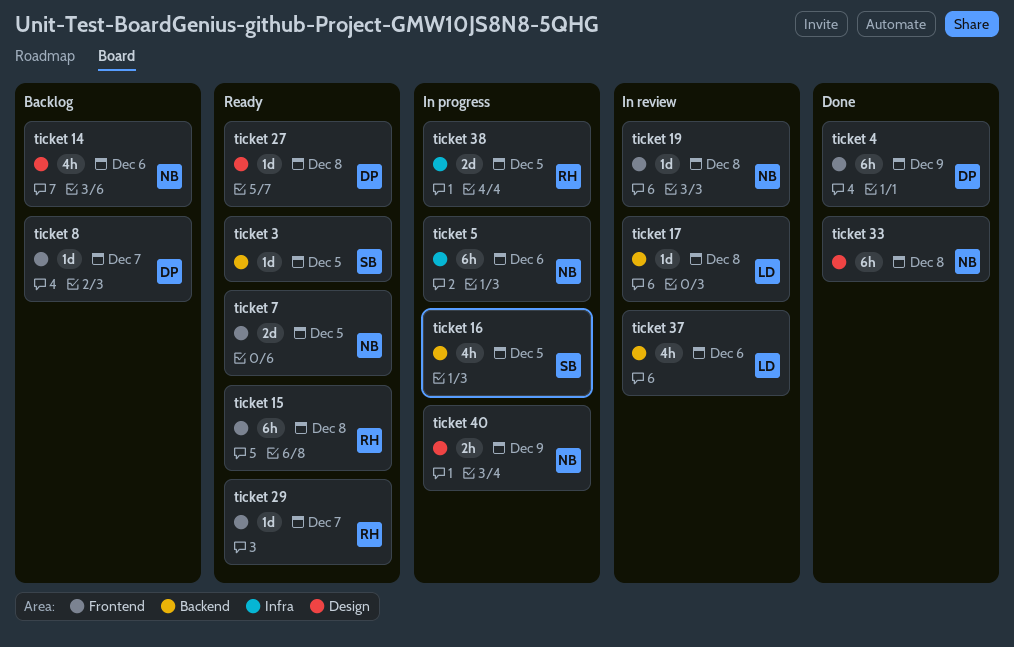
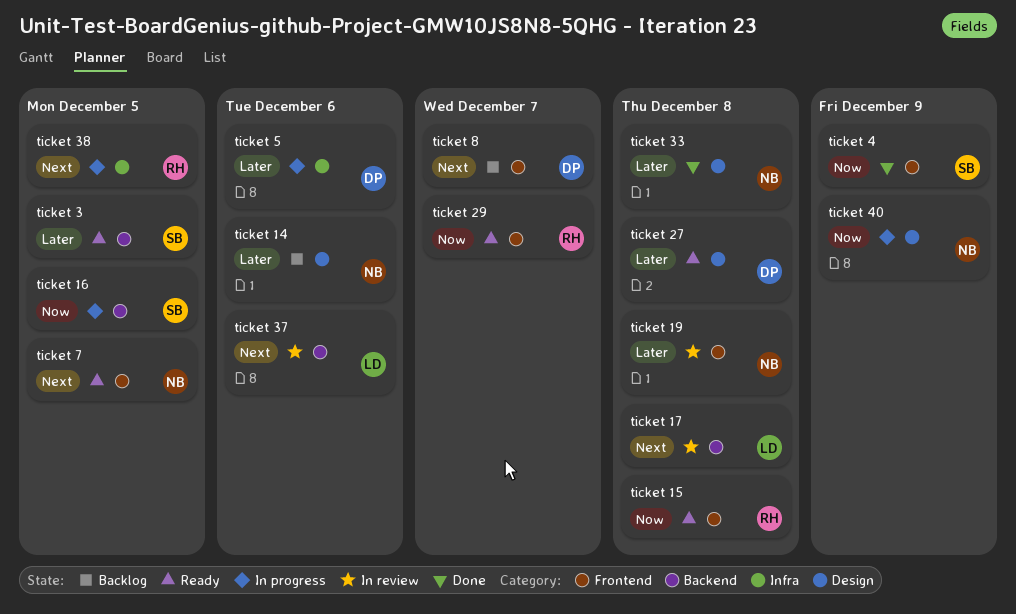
ticket 4, owner: DP -> SB
ticket 5, owner: NB -> DP

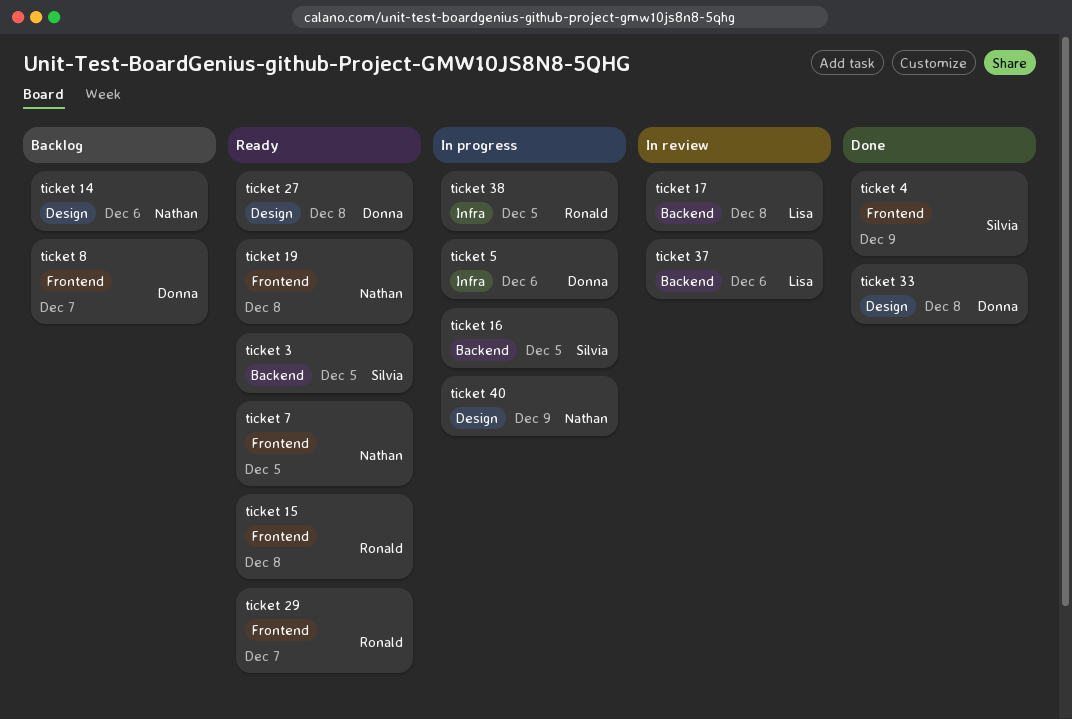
ticket 19, status: In review -> Ready
ticket 33, owner: Nathan -> Donna

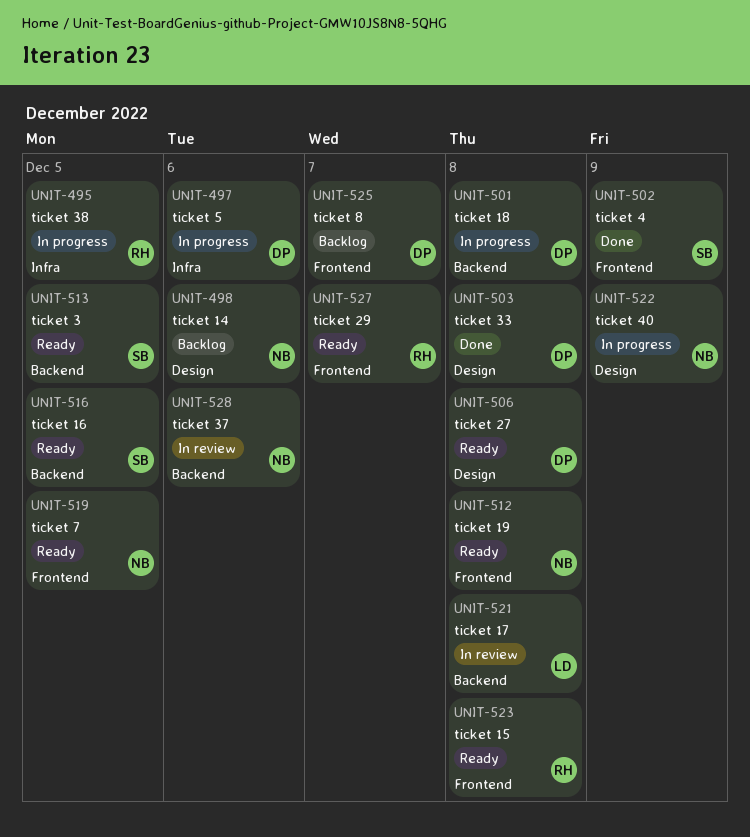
ticket 16, status: In progress -> Ready
ticket 18: none -> present
ticket 37, owner: Lisa -> Nathan

